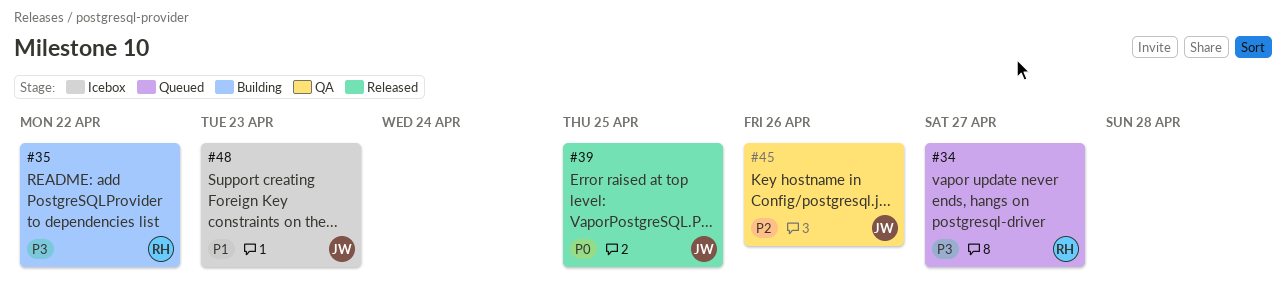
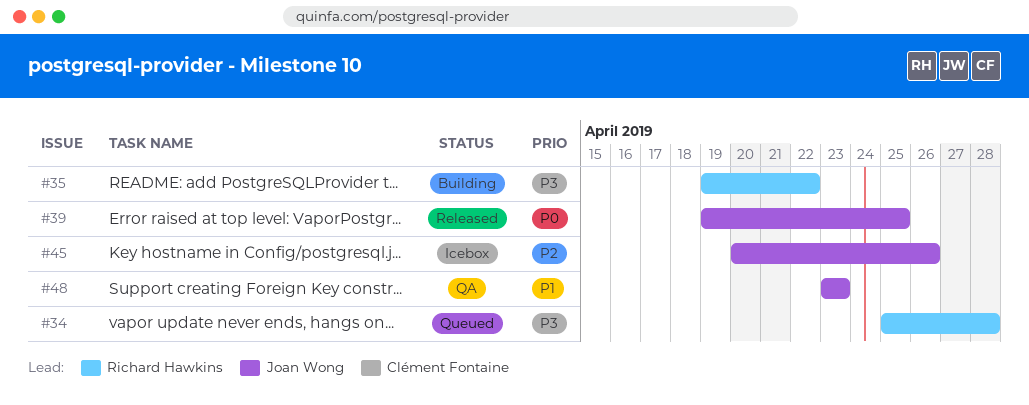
#34, due: Apr 27 -> Apr 28
#45, status: QA -> Icebox
#48, status: Icebox -> QA

